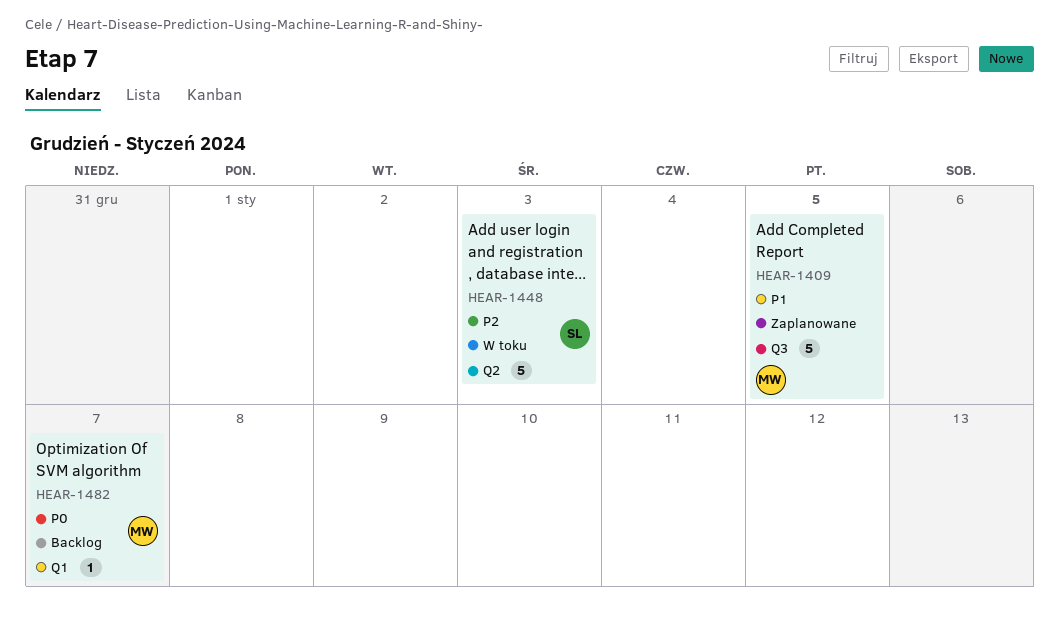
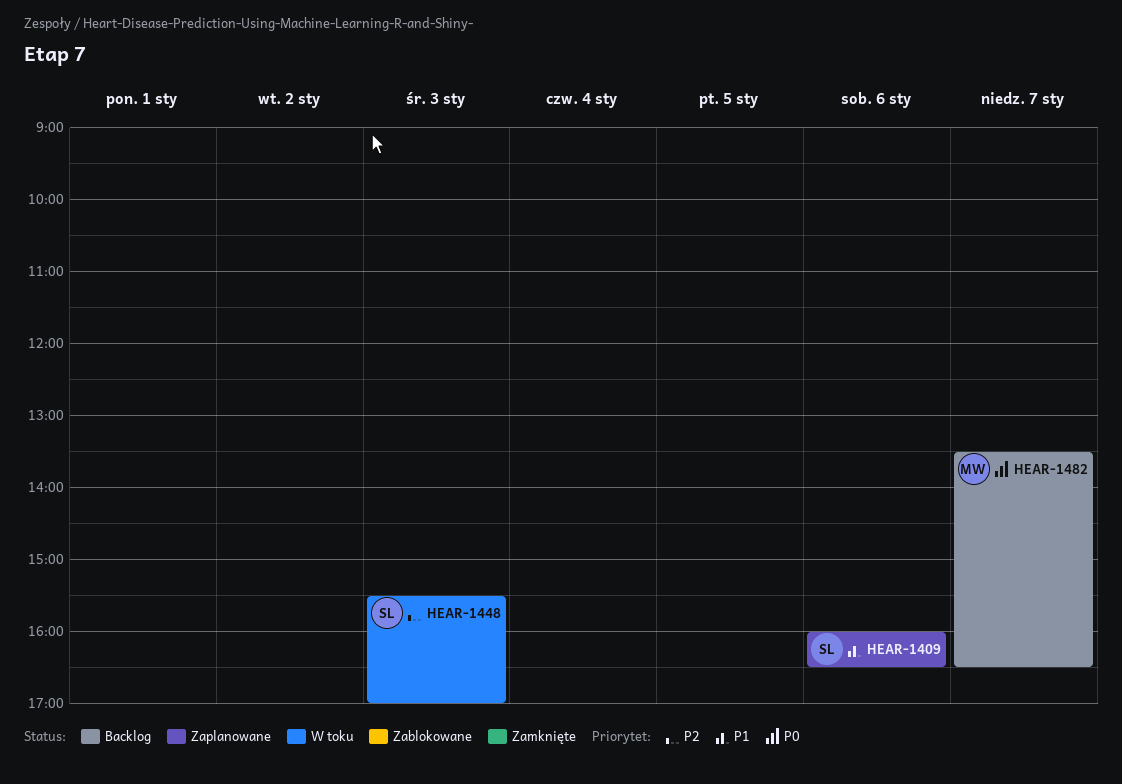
HEAR-1409, owner: MW -> SL
HEAR-1409, day: Jan 5 -> Jan 6

